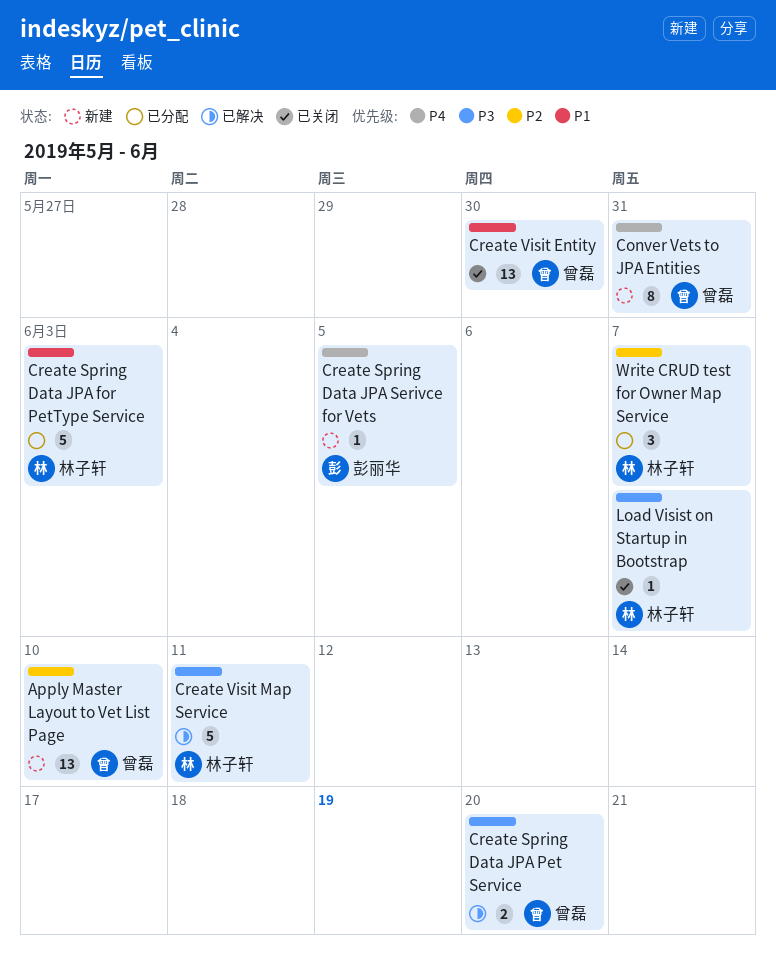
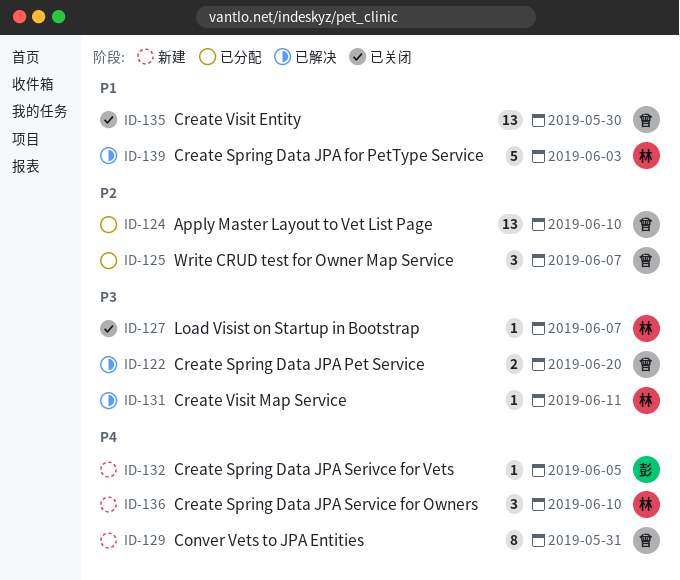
Apply Master Layout to Vet List Page, status: 新建 -> 已分配
Create Spring Data JPA for PetType Service, status: 已分配 -> 已解决
Create Spring Data JPA Service for Owners: none -> present
Create Visit Map Service, estimate: 5 -> 1
Write CRUD test for Owner Map Service, owner: 林子轩 -> 曾磊

